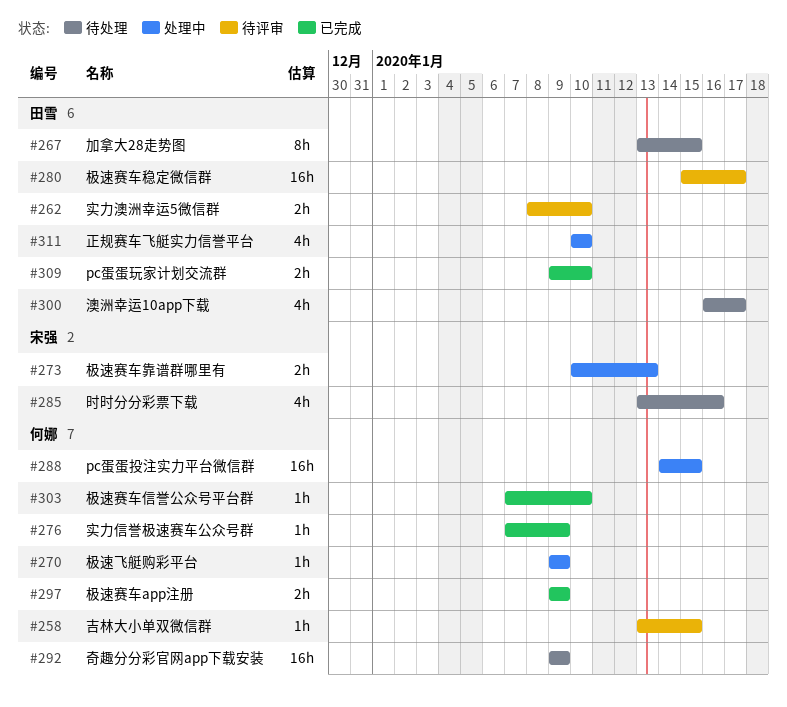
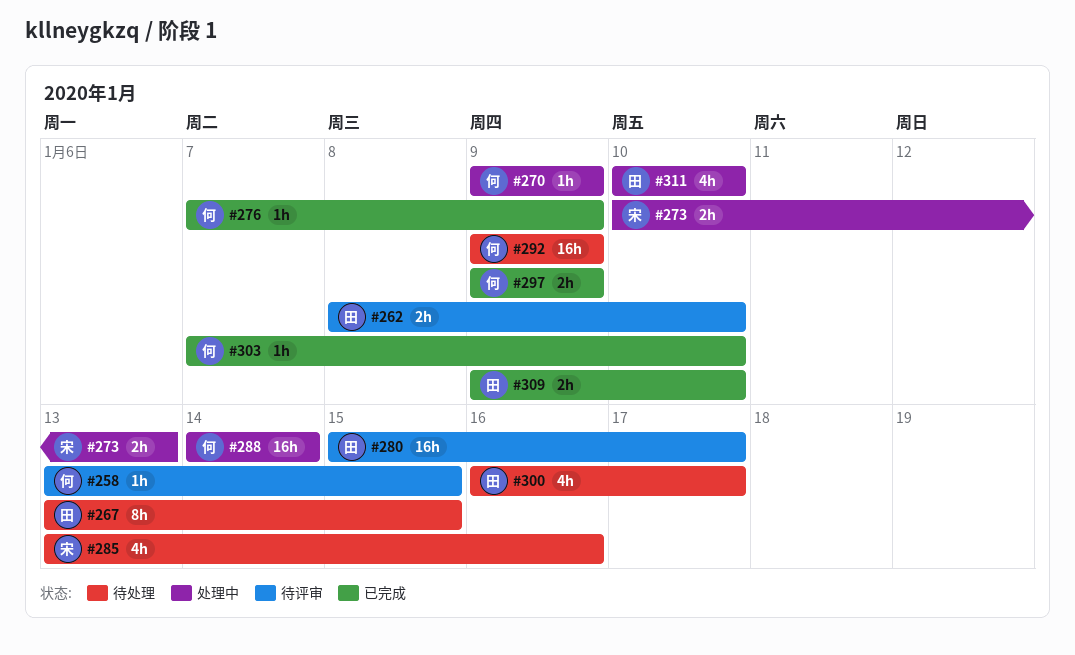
#288, due: Jan 15 -> Jan 14

